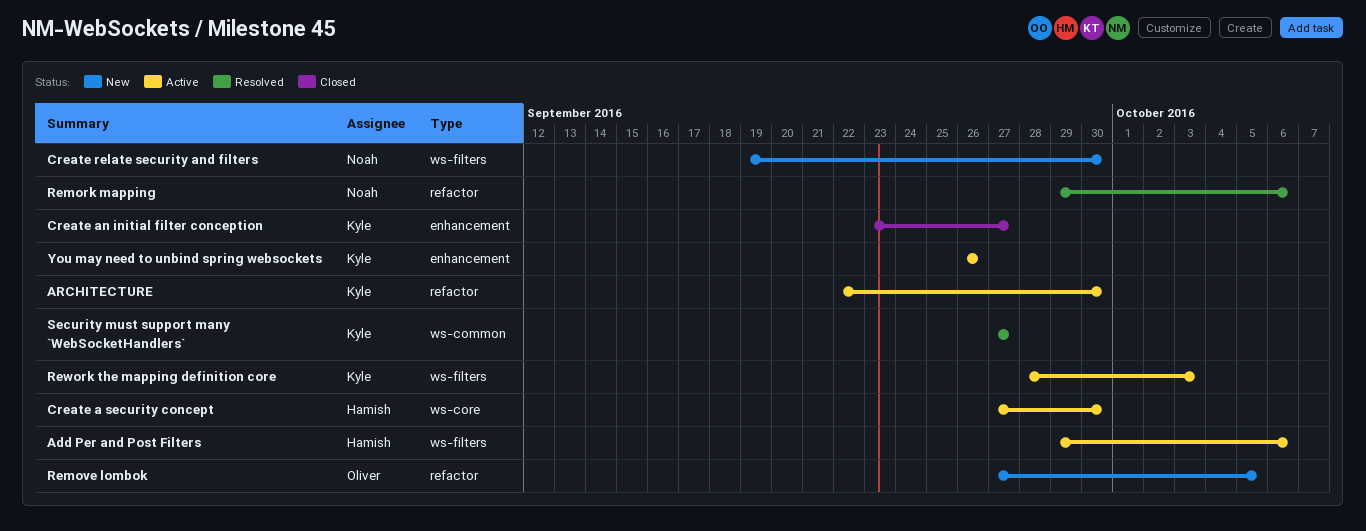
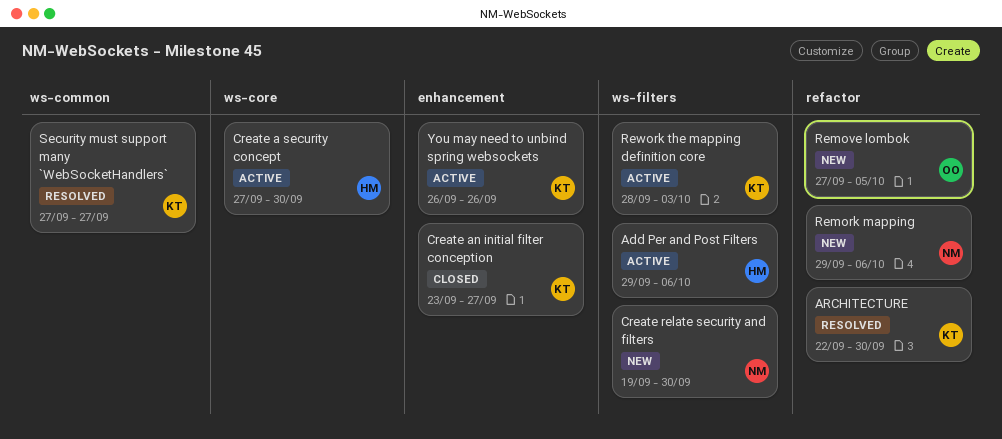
ARCHITECTURE, status: Active -> Resolved
Remork mapping, status: Resolved -> New

